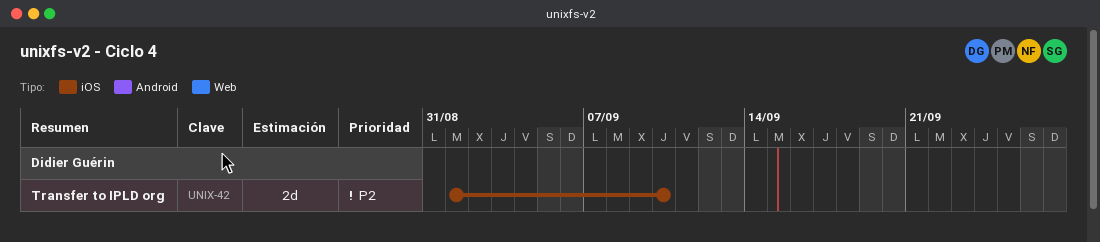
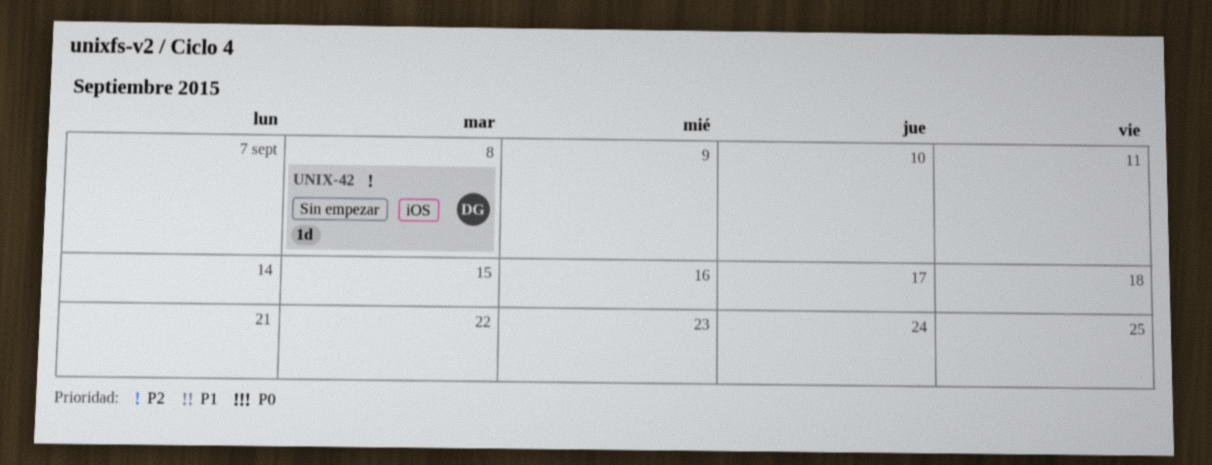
UNIX-42, estimate: 2d -> 1d
UNIX-42, due: Sep 10 -> Sep 8

